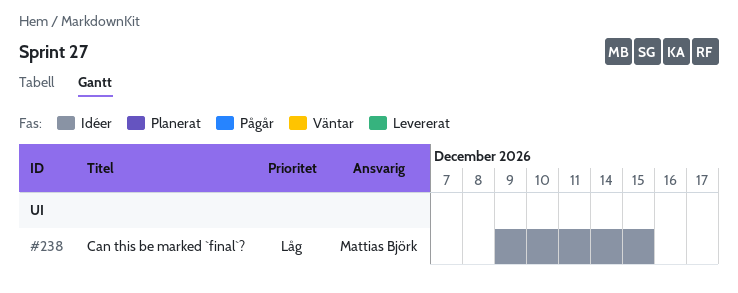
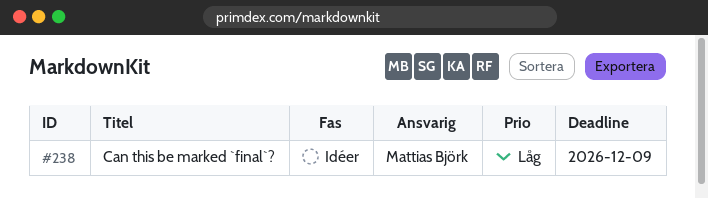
#238, due: Dec 15 -> Dec 9

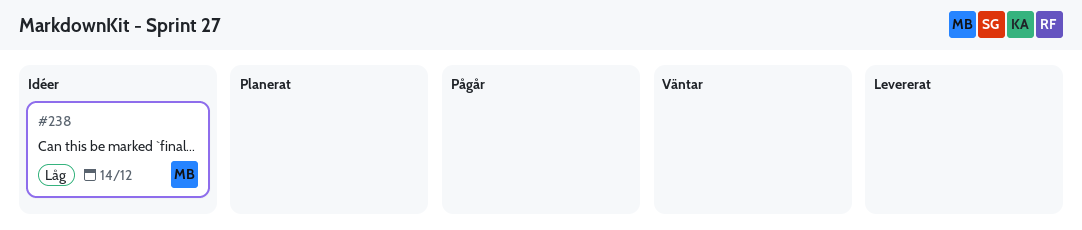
#238, due: Dec 9 -> Dec 14

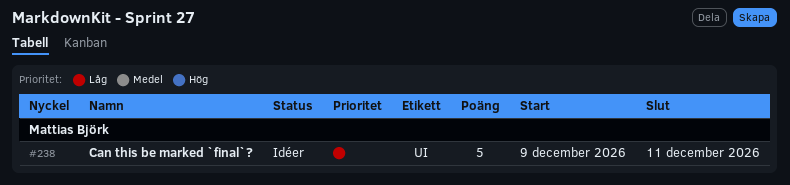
#238, due: Dec 14 -> Dec 11

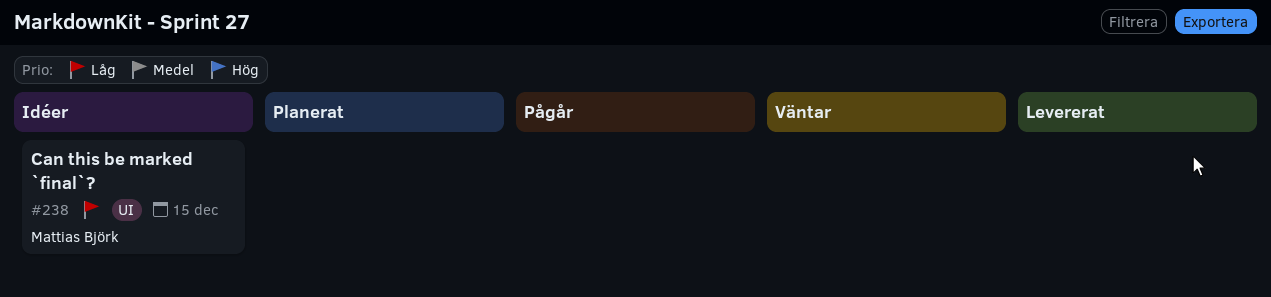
#238, due: Dec 11 -> Dec 15

